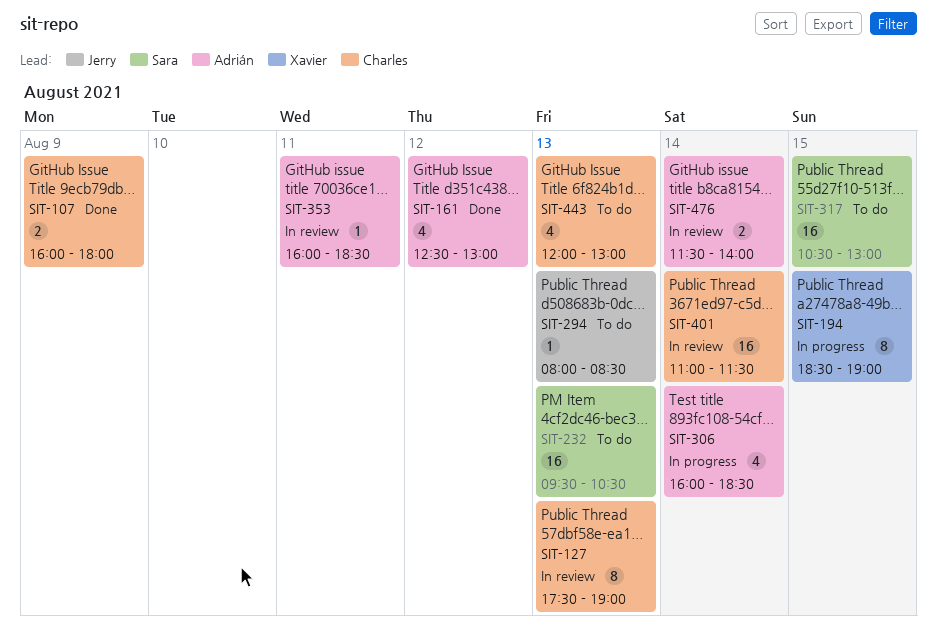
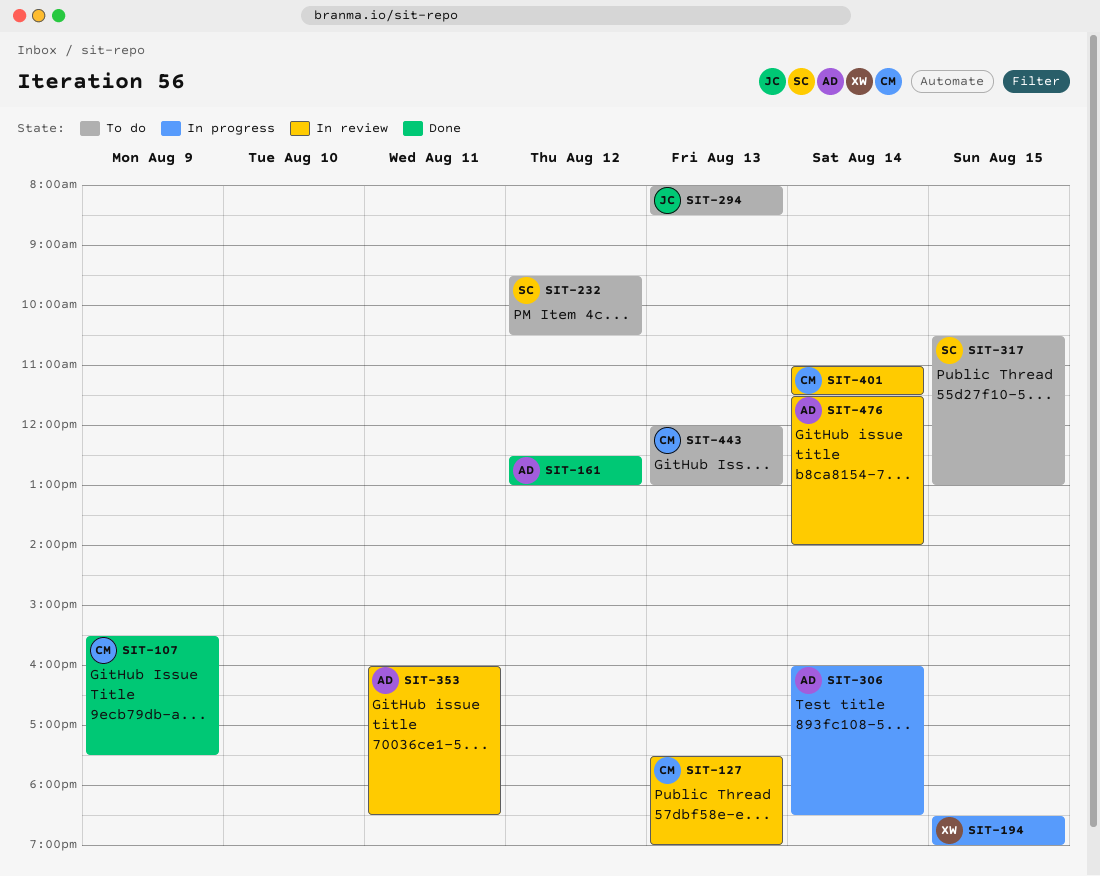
SIT-107, begins: 16:00 -> 15:30
SIT-107, ends: 18:00 -> 17:30
SIT-232, day: Aug 13 -> Aug 12

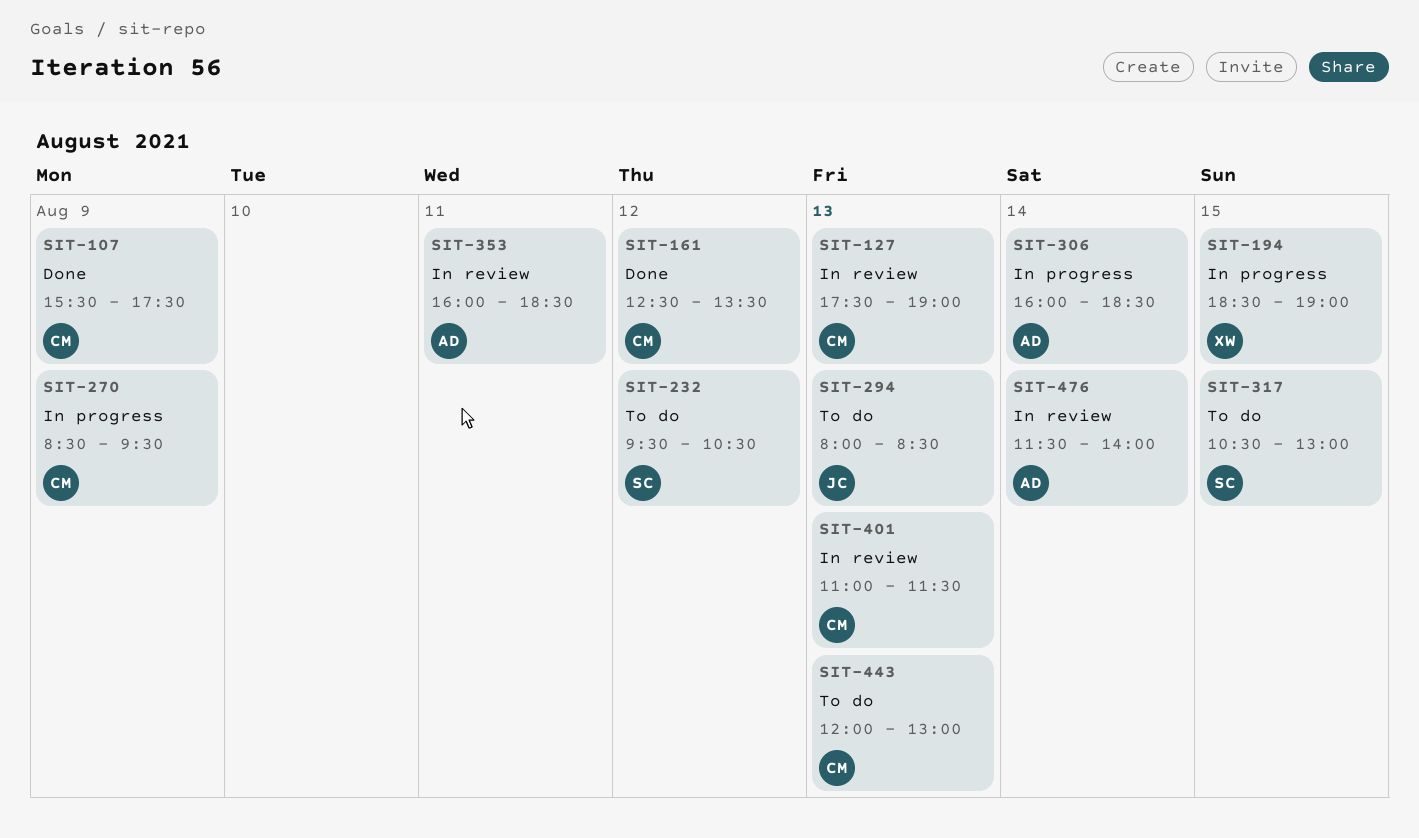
SIT-161, owner: AD -> CM
SIT-161, ends: 13:00 -> 13:30
SIT-270: none -> present
SIT-401, day: Aug 14 -> Aug 13

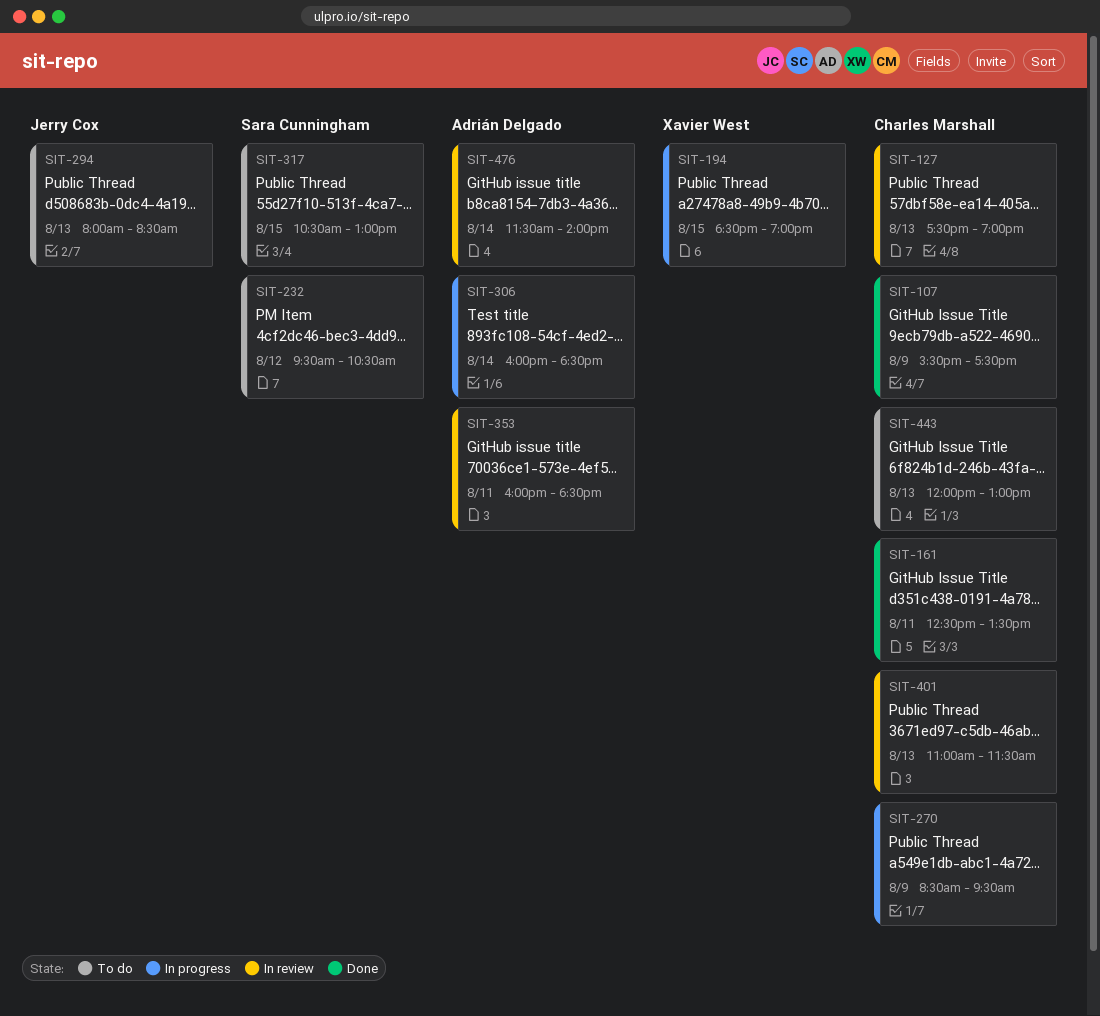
SIT-161, day: Aug 12 -> Aug 11

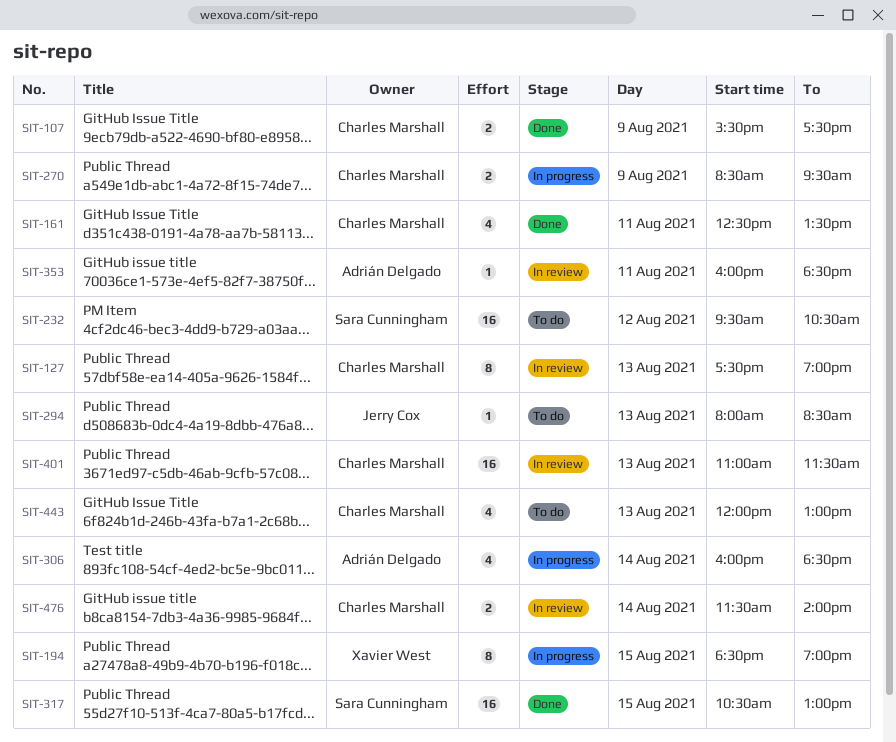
SIT-317, status: To do -> Done
SIT-476, owner: Adrián Delgado -> Charles Marshall

